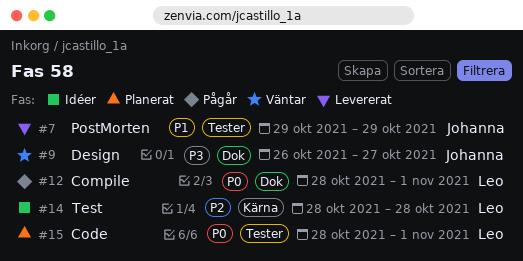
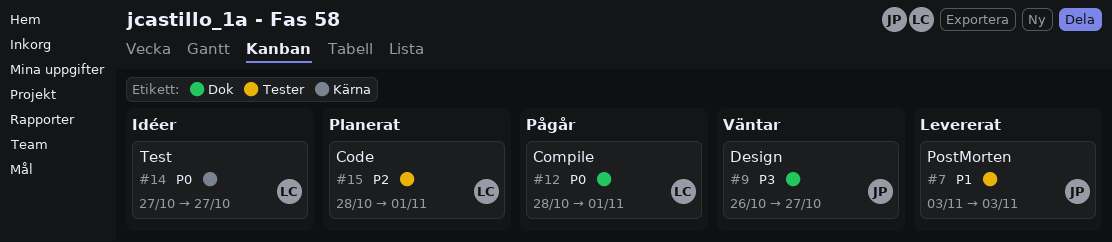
#7, start: Oct 29 -> Nov 3
#7, due: Oct 29 -> Nov 3
#14, priority: P2 -> P0
#14, start: Oct 28 -> Oct 27
#14, due: Oct 28 -> Oct 27
#15, priority: P0 -> P2

